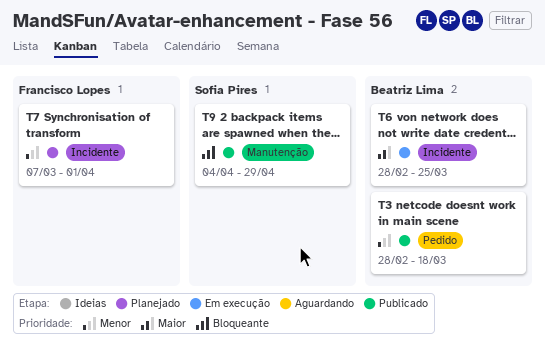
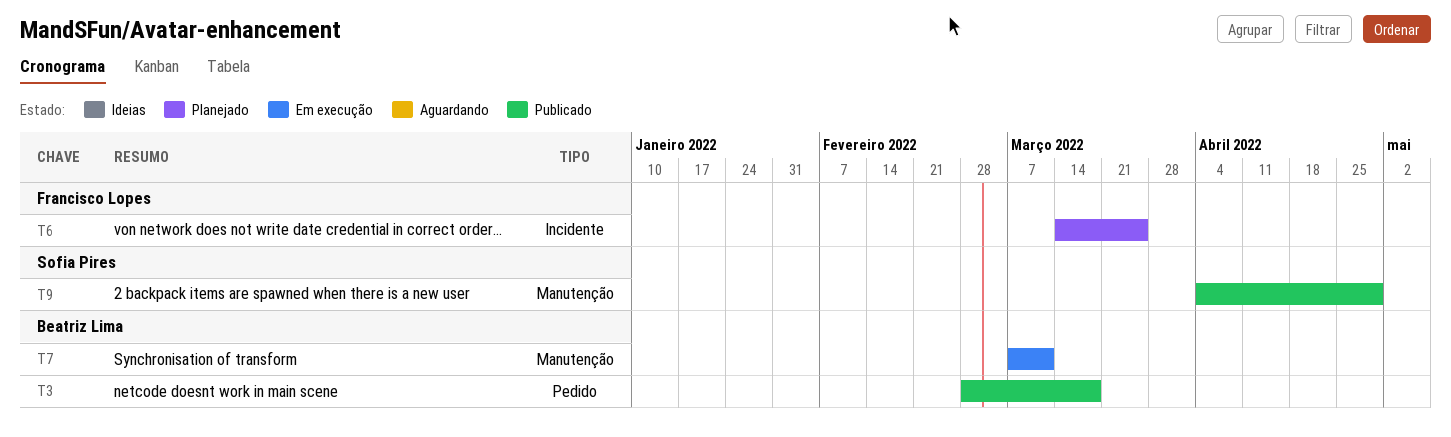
T6, status: Em execução -> Planejado
T6, owner: Beatriz Lima -> Francisco Lopes
T6, start: Feb 28 -> Mar 14
T7, status: Planejado -> Em execução
T7, owner: Francisco Lopes -> Beatriz Lima
T7, label: Incidente -> Manutenção
T7, due: Apr 1 -> Mar 11

